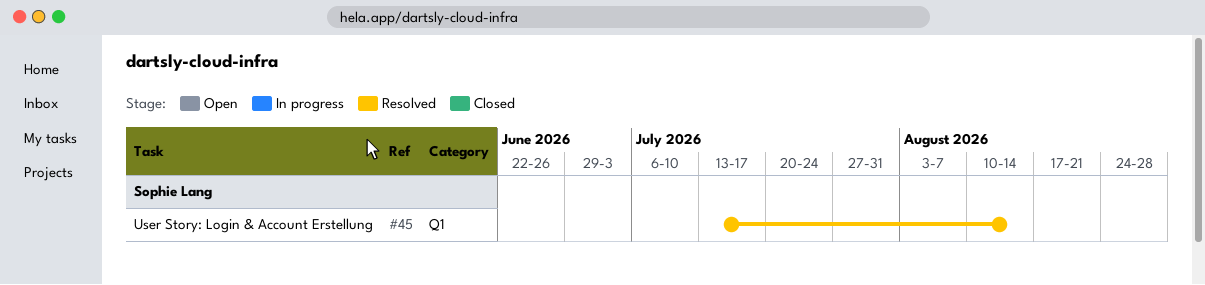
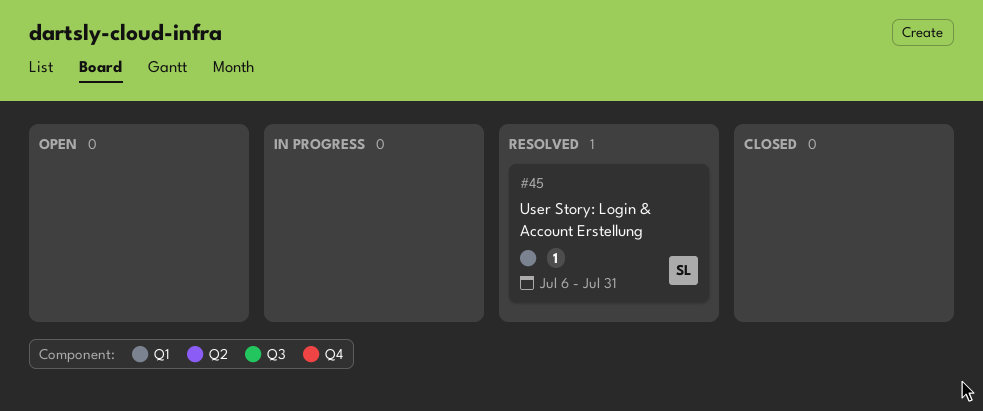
#45, start: Jul 13 -> Jul 6
#45, due: Aug 14 -> Jul 31

